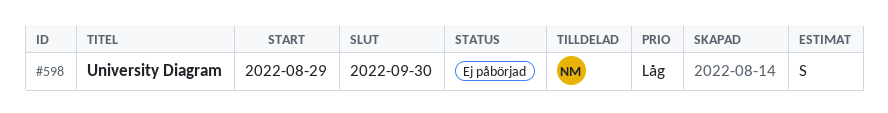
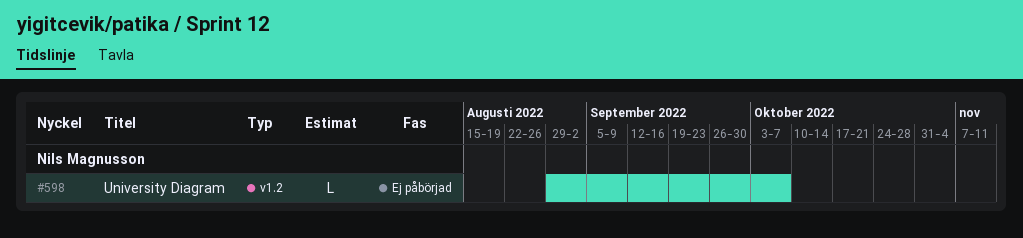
#598, estimate: S -> L
#598, due: Sep 30 -> Oct 7

